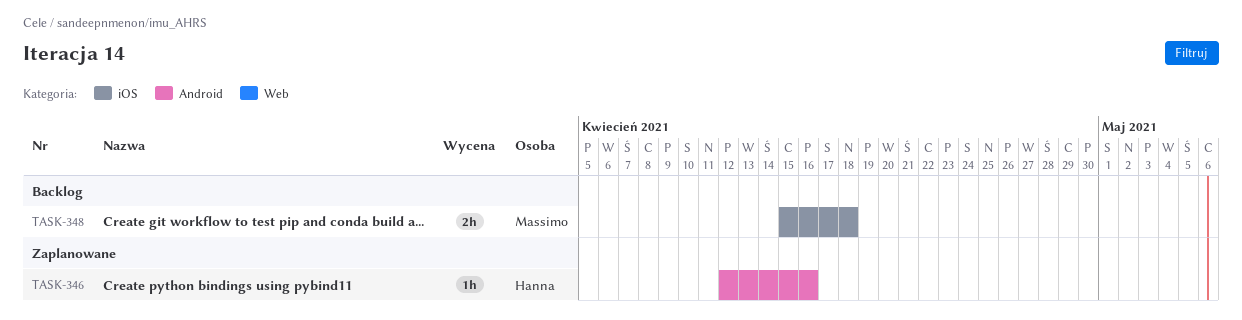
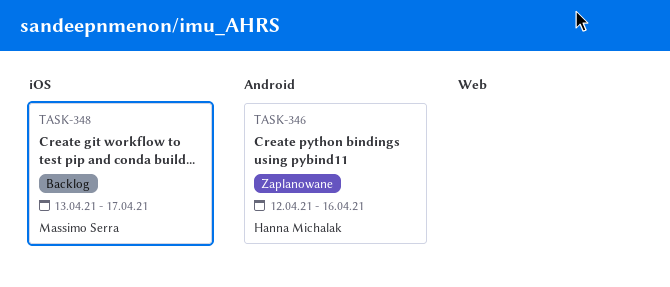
TASK-348, start: Apr 15 -> Apr 13
TASK-348, due: Apr 18 -> Apr 17

